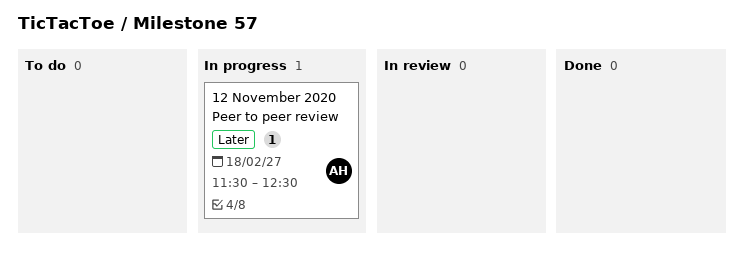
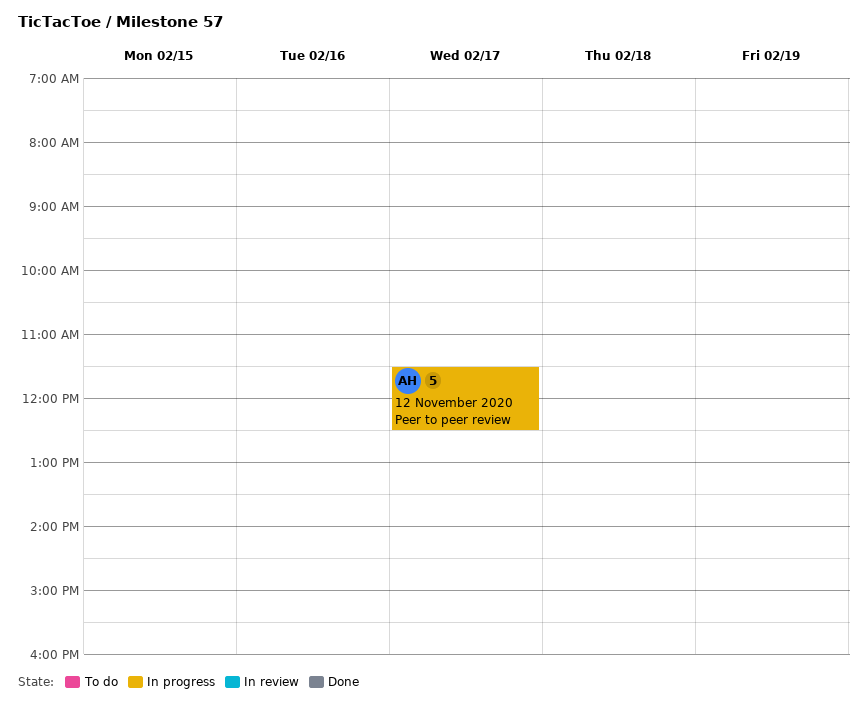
12 November 2020 Peer to peer review, estimate: 1 -> 5
12 November 2020 Peer to peer review, day: Feb 18 -> Feb 17

